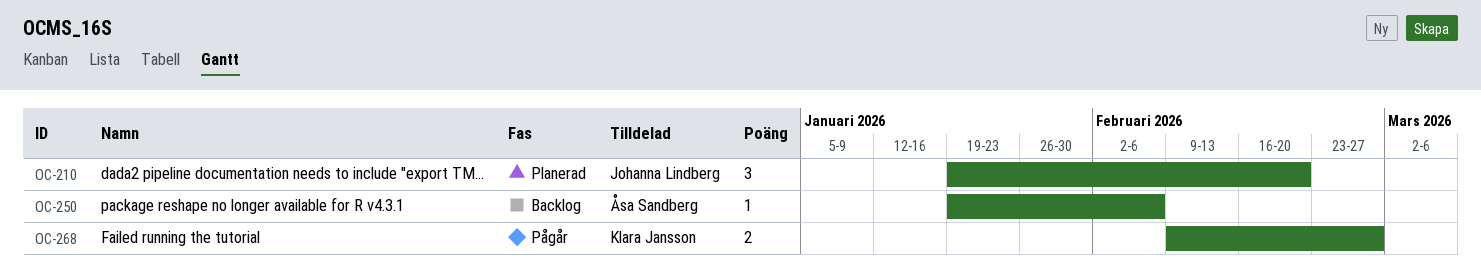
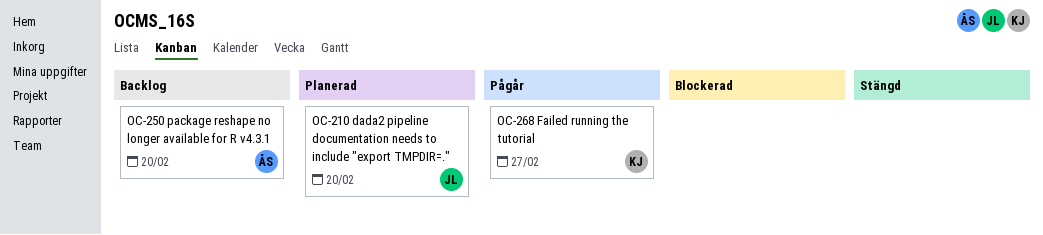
OC-250, due: Feb 6 -> Feb 20

